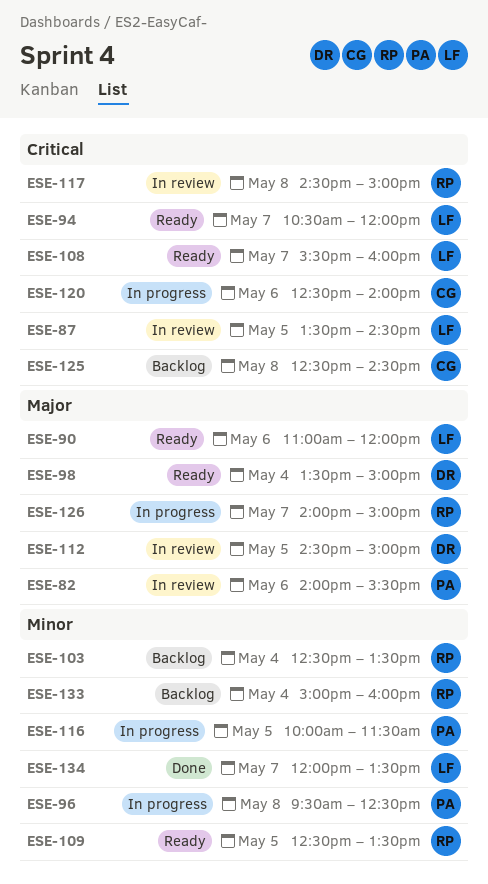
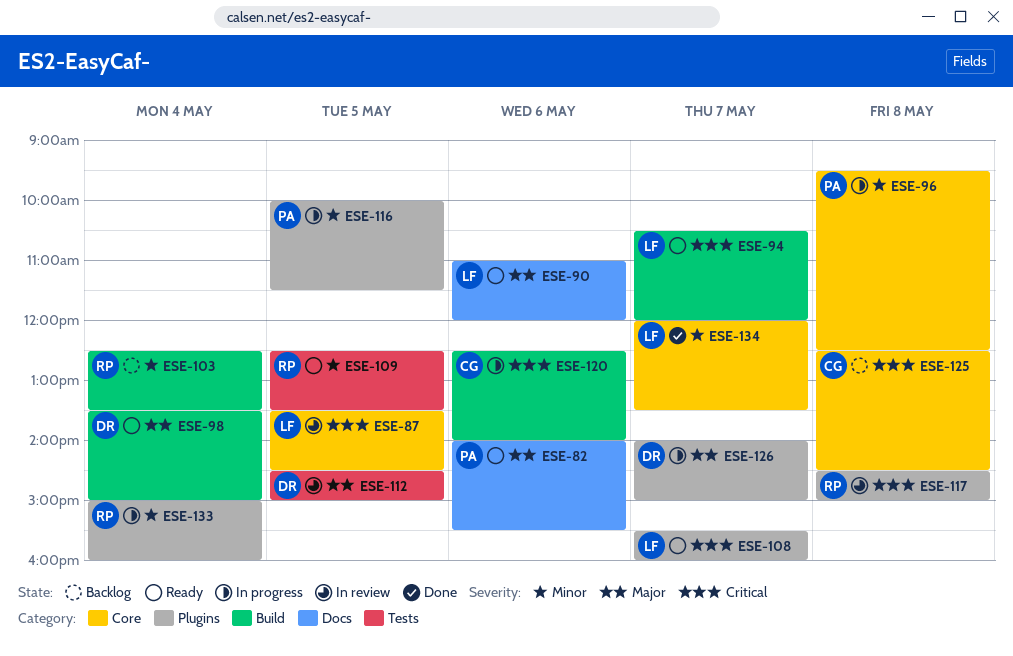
ESE-82, status: In review -> Ready
ESE-126, owner: RP -> DR
ESE-133, status: Backlog -> In progress

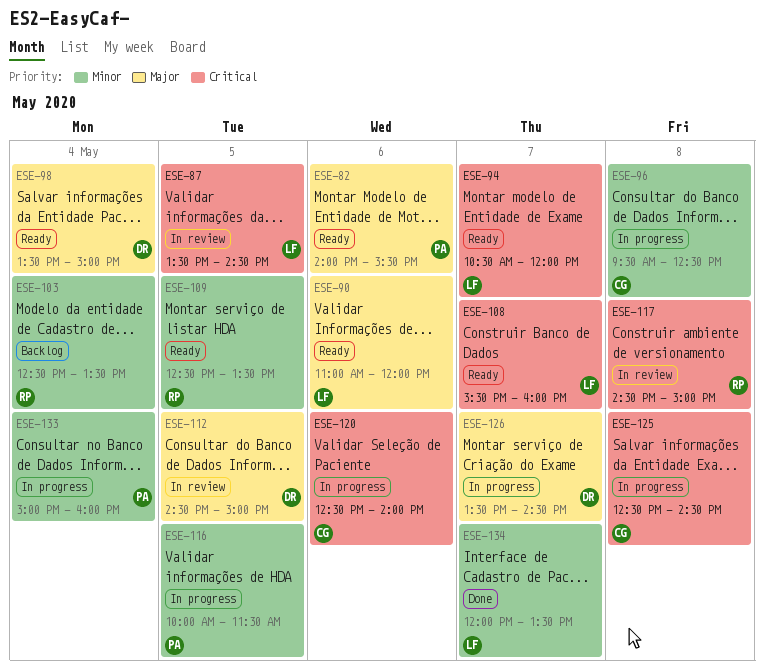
ESE-96, owner: PA -> CG
ESE-125, status: Backlog -> In progress
ESE-126, begins: 14:00 -> 13:30
ESE-126, ends: 15:00 -> 14:30
ESE-133, owner: RP -> PA

